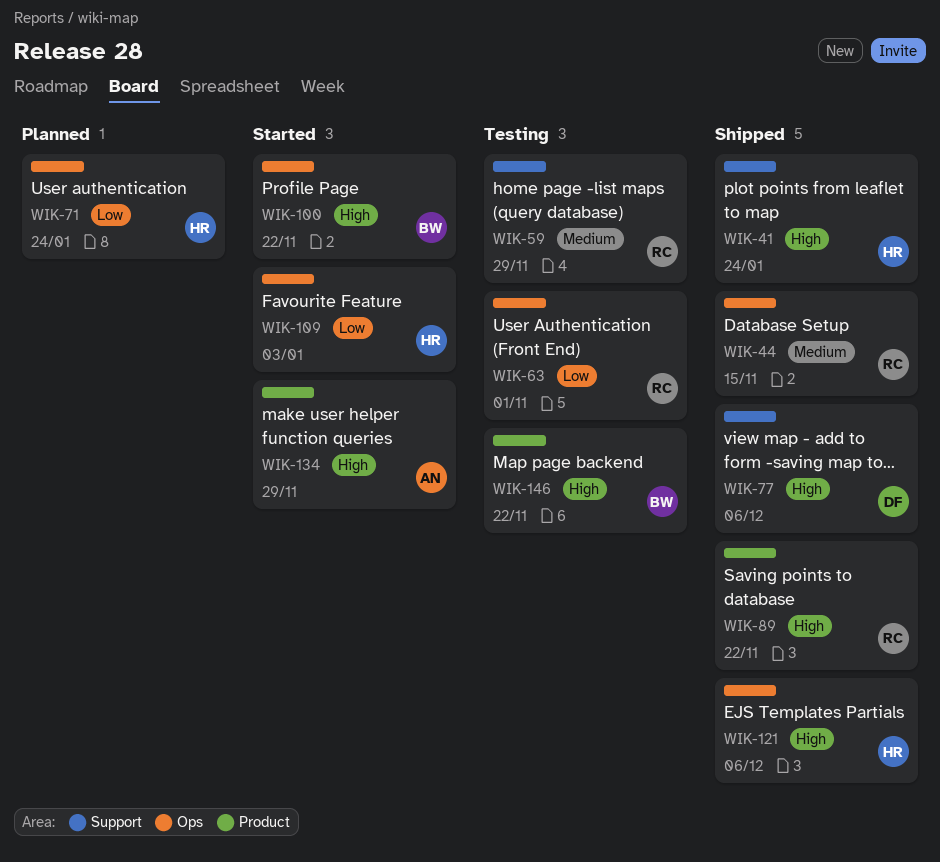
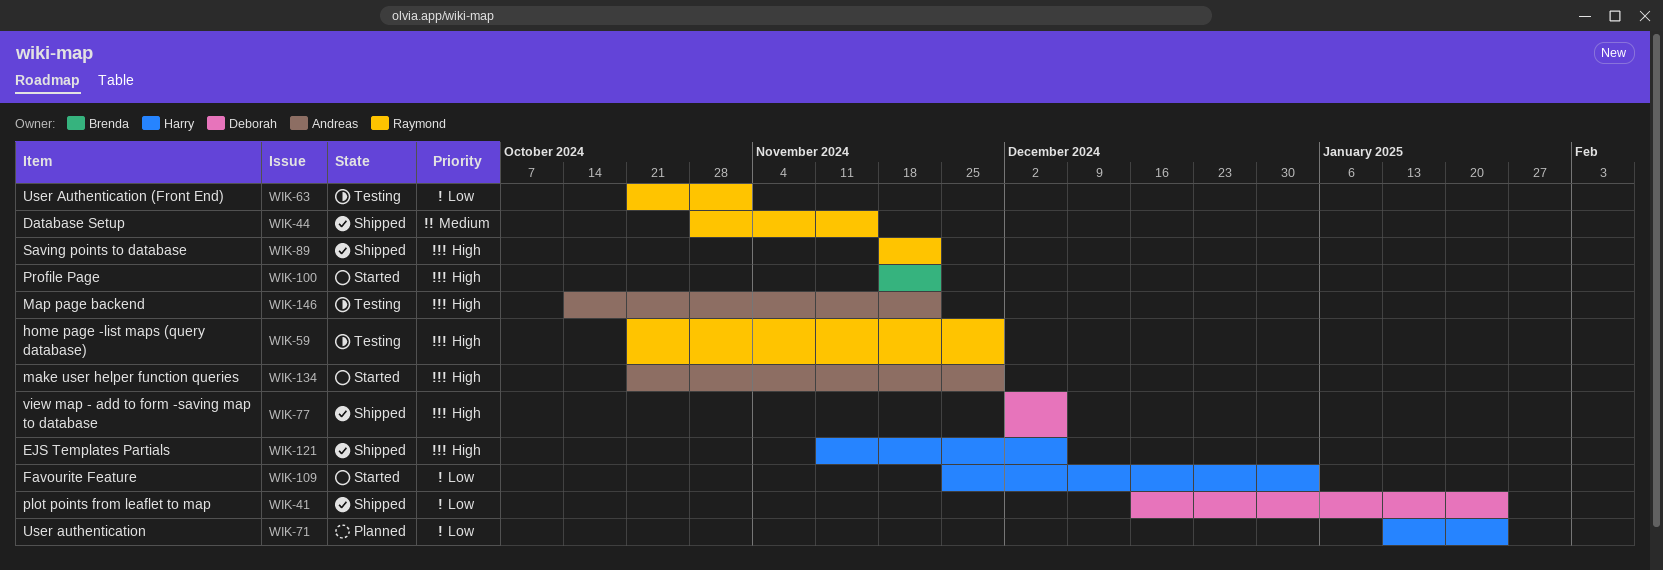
WIK-41, owner: Harry -> Deborah
WIK-41, priority: High -> Low
WIK-59, priority: Medium -> High
WIK-146, owner: Brenda -> Andreas

